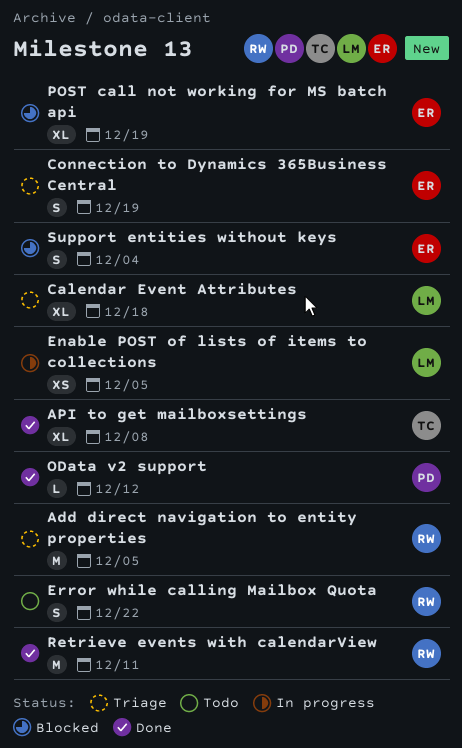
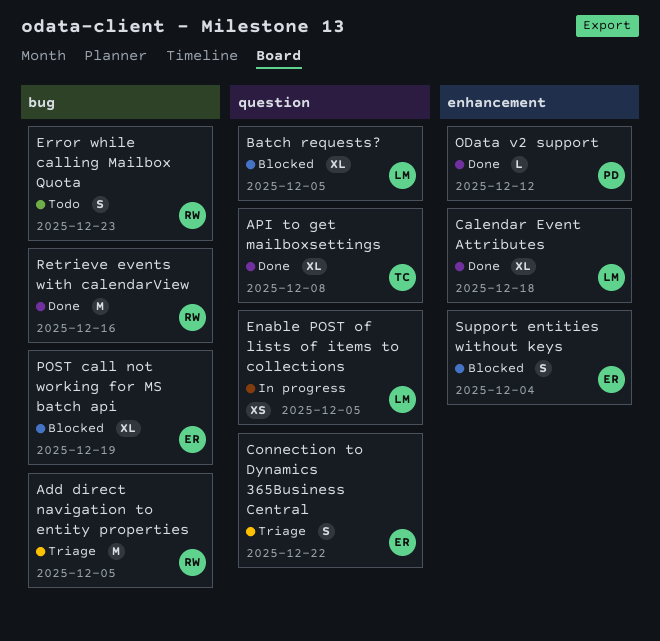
Batch requests?: none -> present
Calendar Event Attributes, status: Triage -> Done
Connection to Dynamics 365Business Central, due: Dec 19 -> Dec 22
Error while calling Mailbox Quota, due: Dec 22 -> Dec 23
Retrieve events with calendarView, due: Dec 11 -> Dec 16

